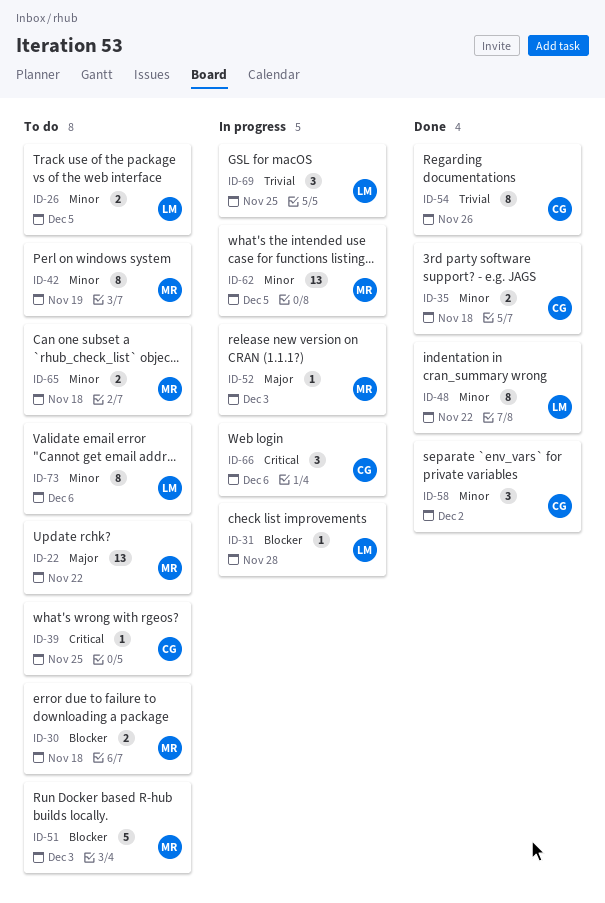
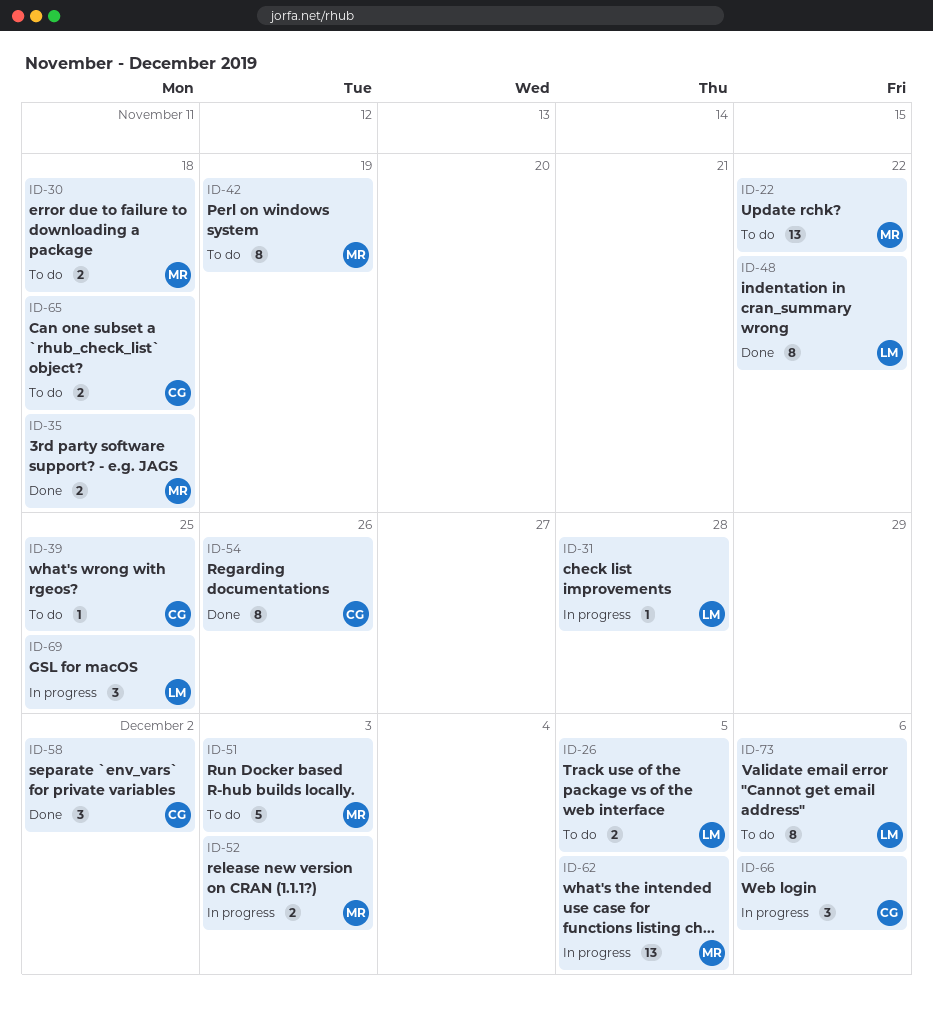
ID-35, owner: CG -> MR
ID-52, estimate: 1 -> 2
ID-65, owner: MR -> CG

